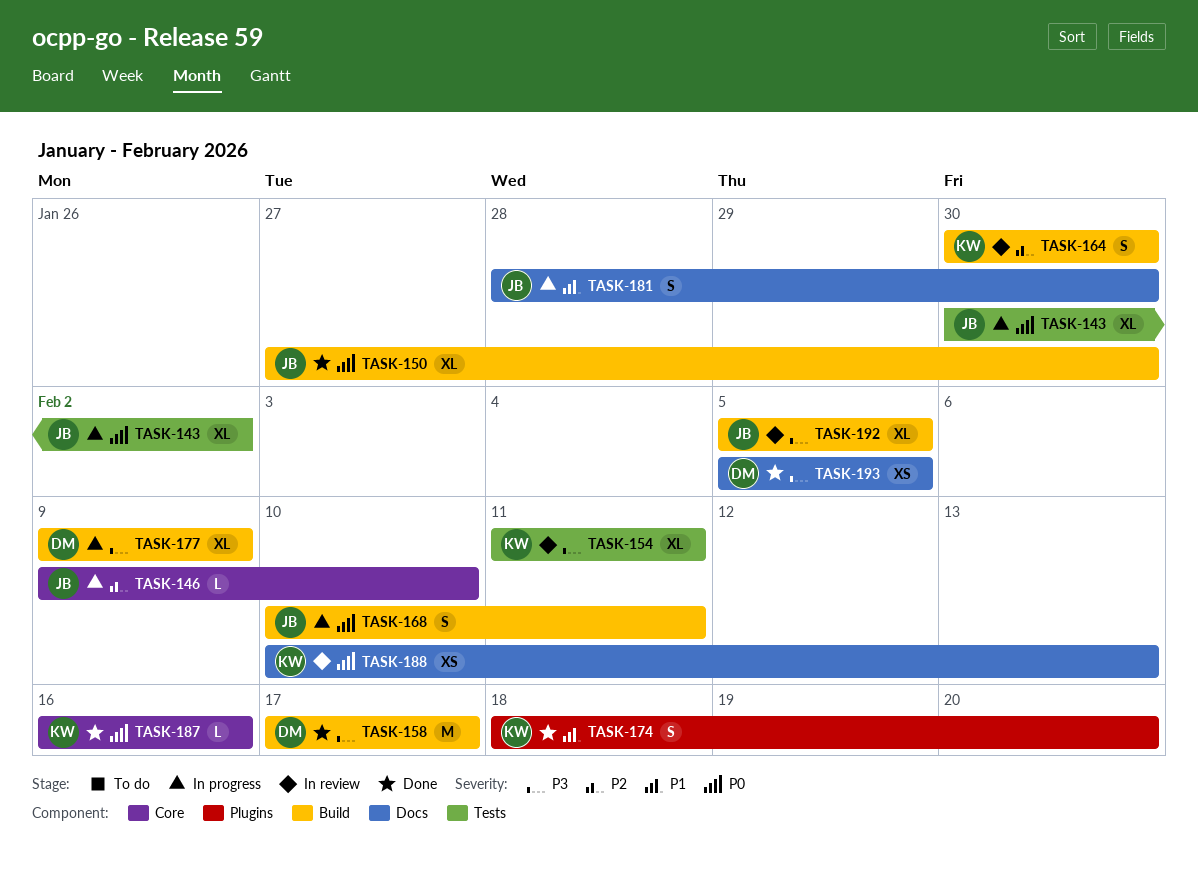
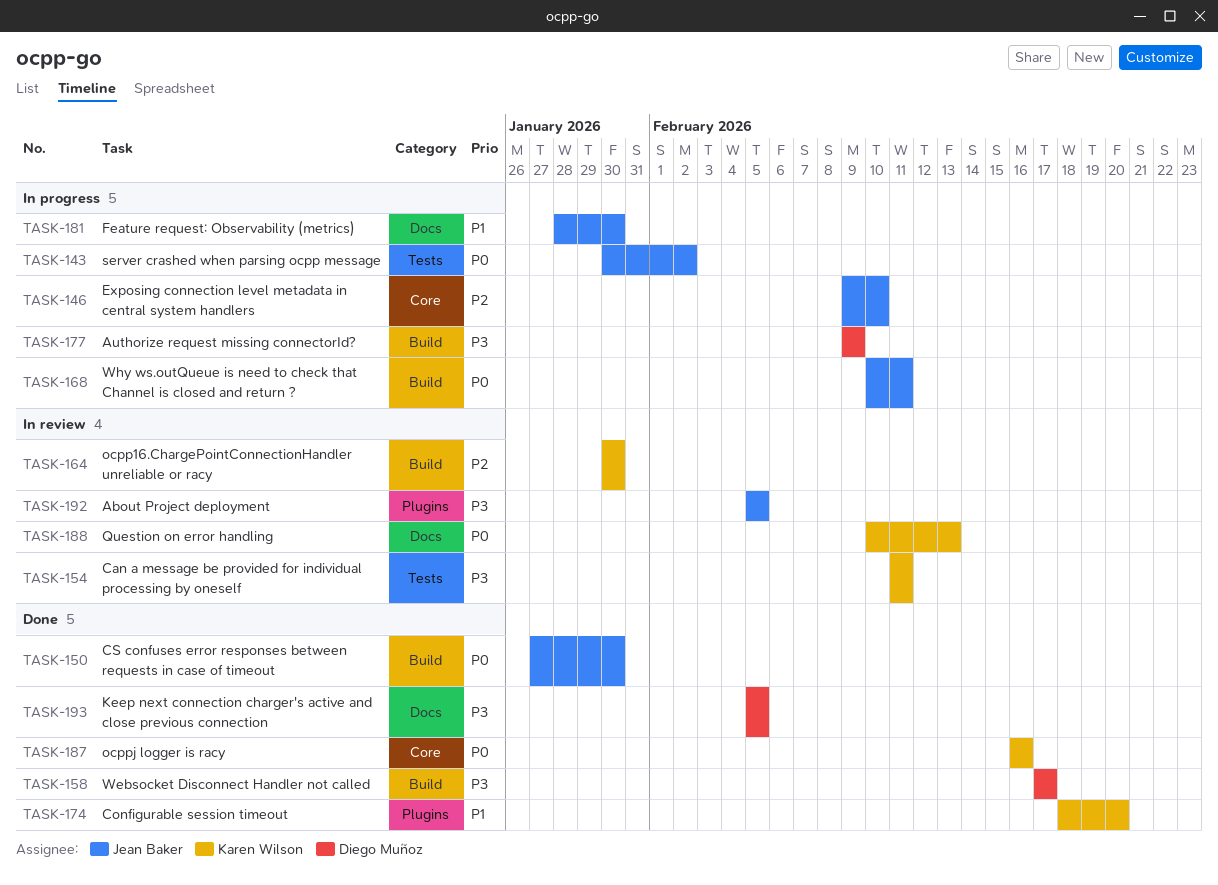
TASK-192, label: Build -> Plugins

